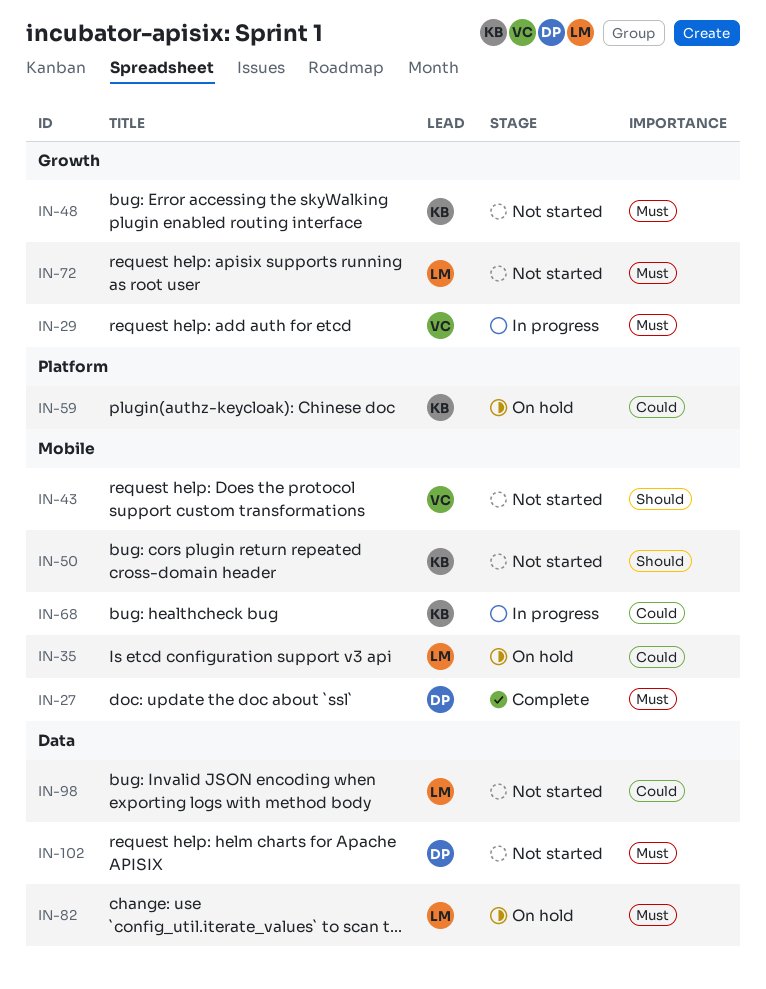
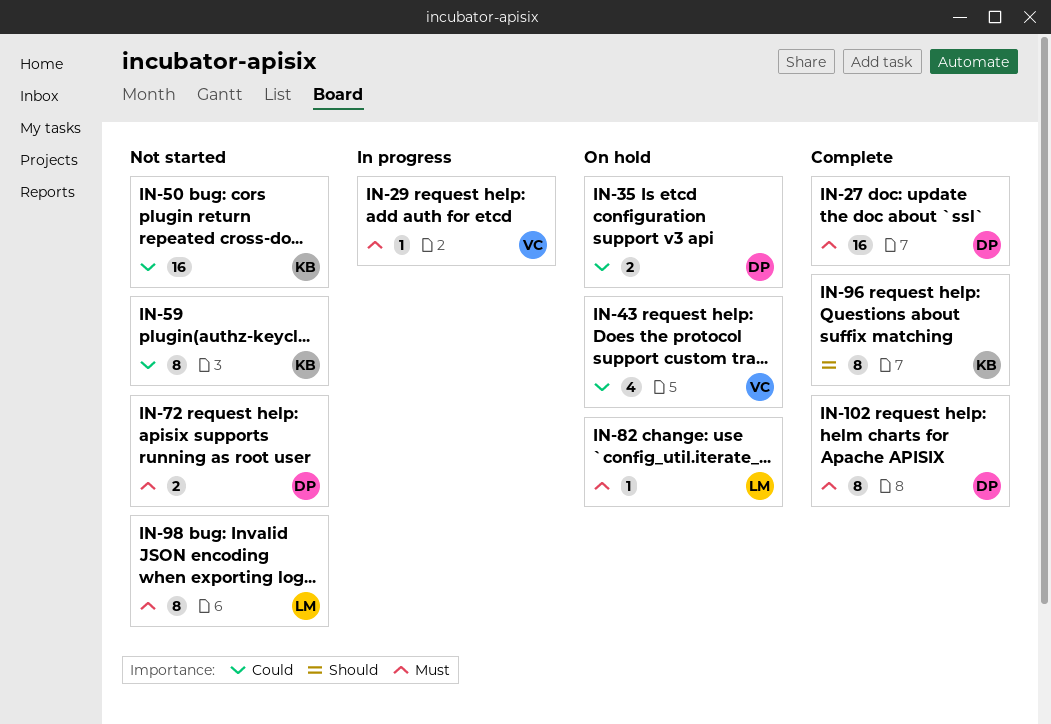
IN-35, owner: LM -> DP
IN-43, status: Not started -> On hold
IN-43, priority: Should -> Could
IN-48: present -> none
IN-50, priority: Should -> Could
IN-59, status: On hold -> Not started
IN-68: present -> none
IN-72, owner: LM -> DP
IN-96: none -> present
IN-98, priority: Could -> Must
IN-102, status: Not started -> Complete

